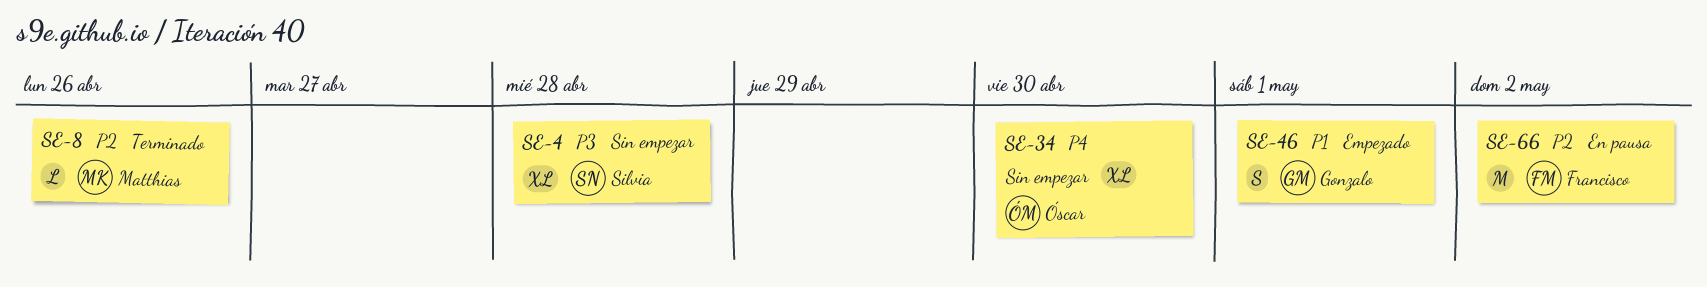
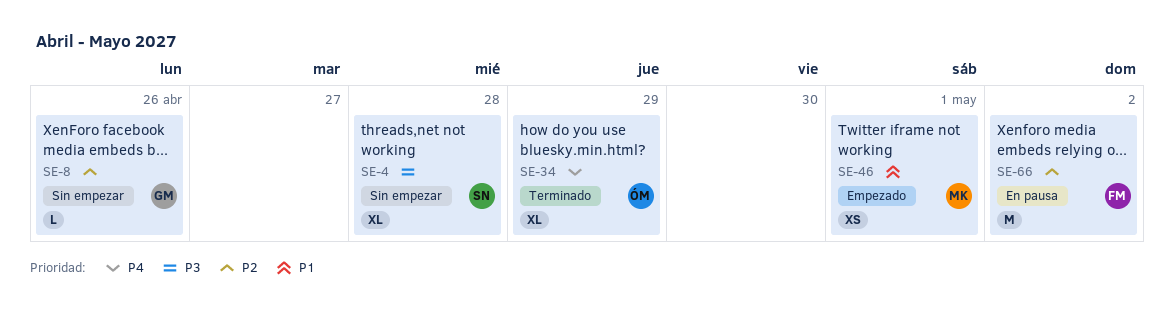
SE-8, status: Terminado -> Sin empezar
SE-8, owner: Matthias -> Gonzalo
SE-34, status: Sin empezar -> Terminado
SE-34, due: Apr 30 -> Apr 29
SE-46, owner: Gonzalo -> Matthias
SE-46, estimate: S -> XS

